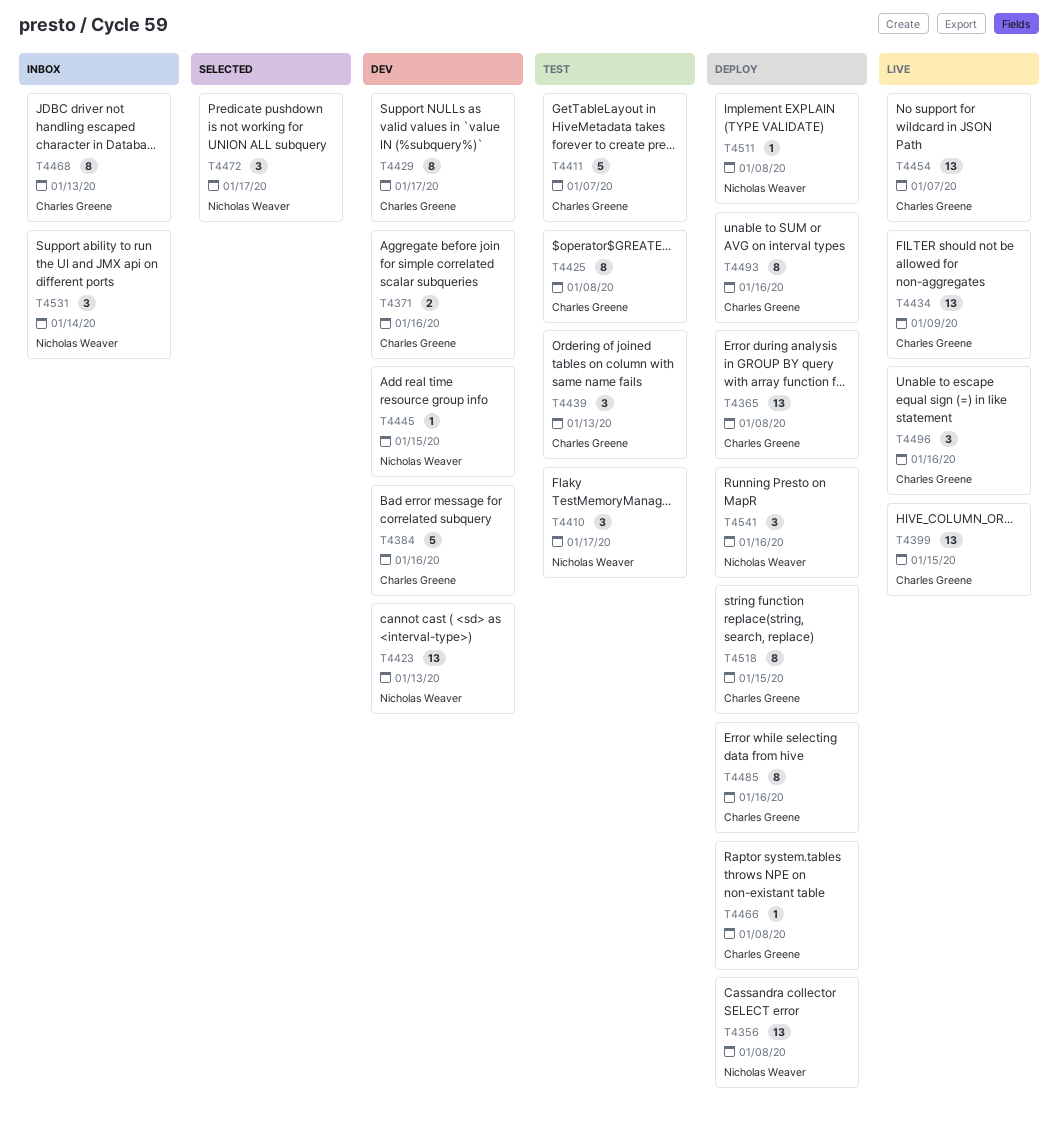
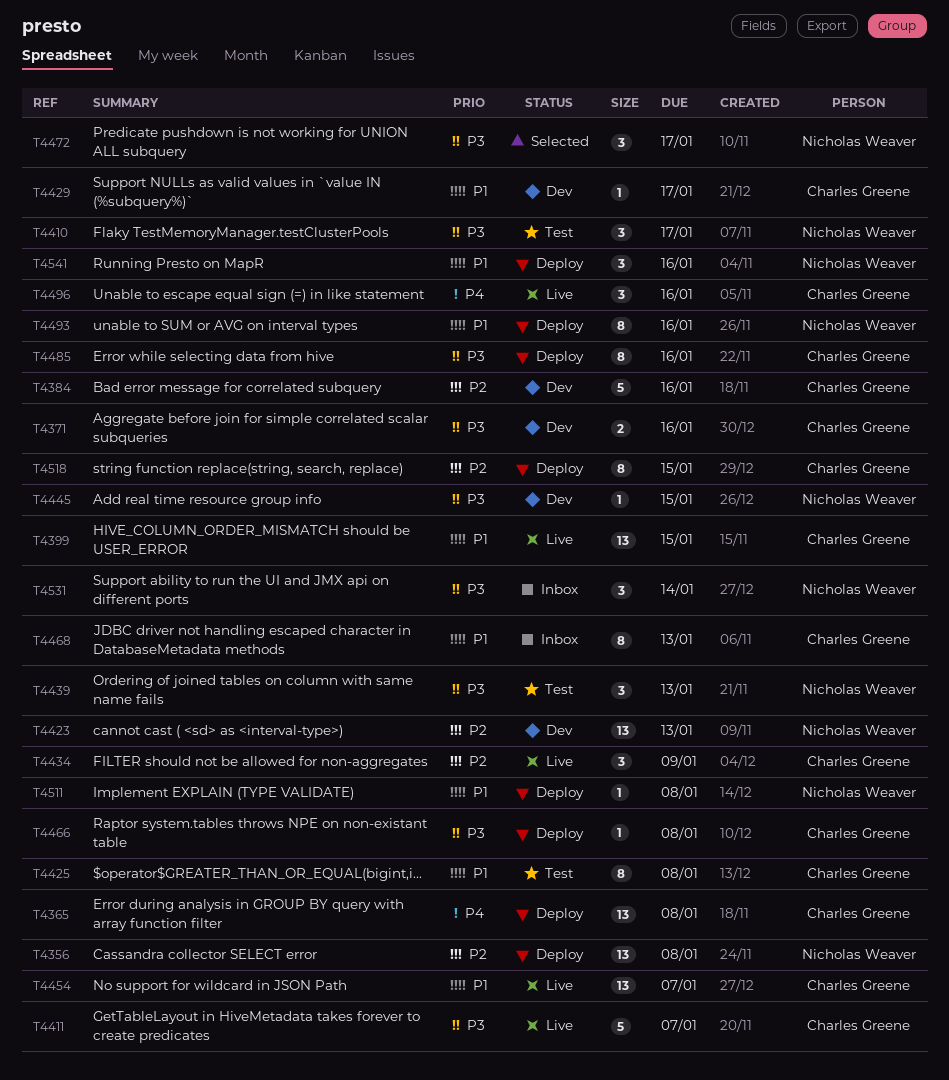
T4411, status: Test -> Live
T4429, estimate: 8 -> 1
T4434, estimate: 13 -> 3
T4439, owner: Charles Greene -> Nicholas Weaver
T4493, owner: Charles Greene -> Nicholas Weaver

